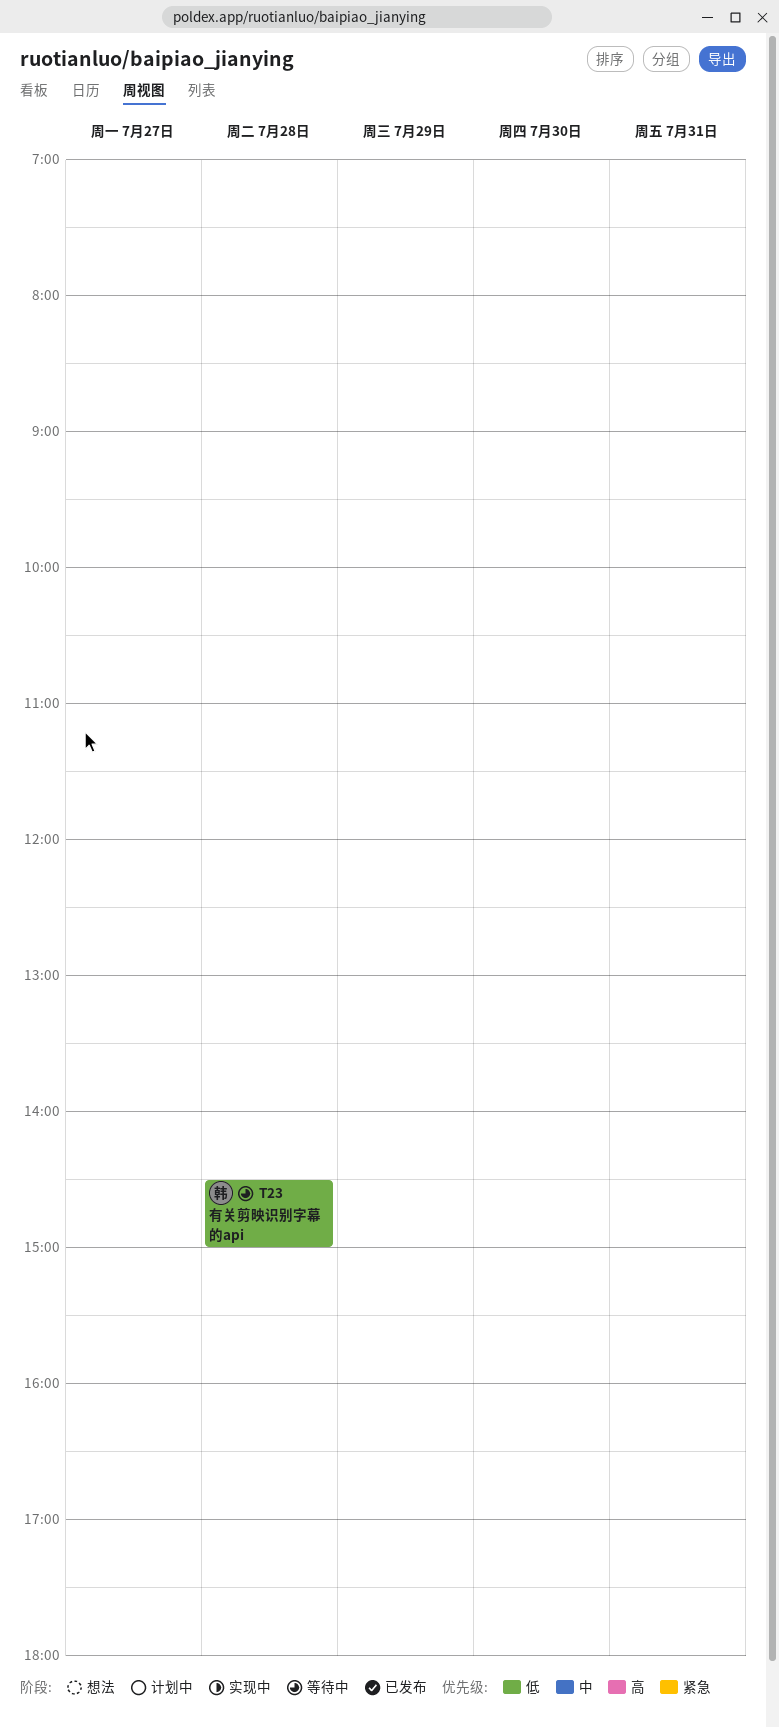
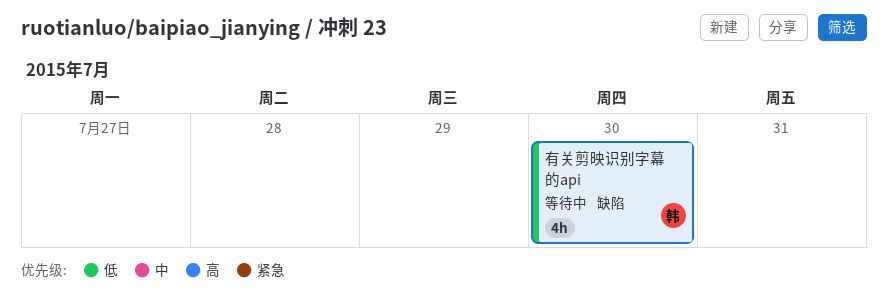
有关剪映识别字幕的api, day: Jul 28 -> Jul 30

